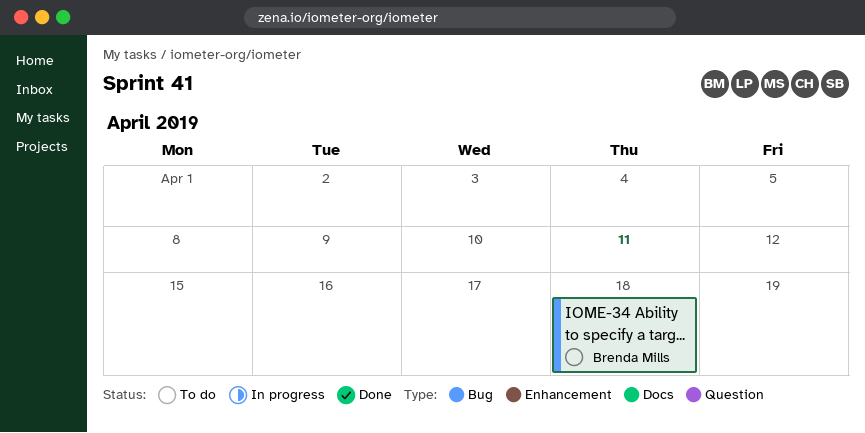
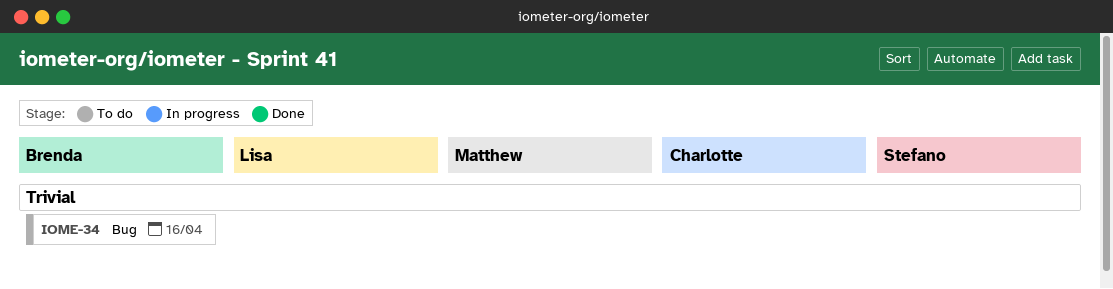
IOME-34, due: Apr 18 -> Apr 16

